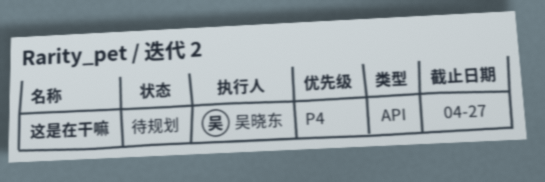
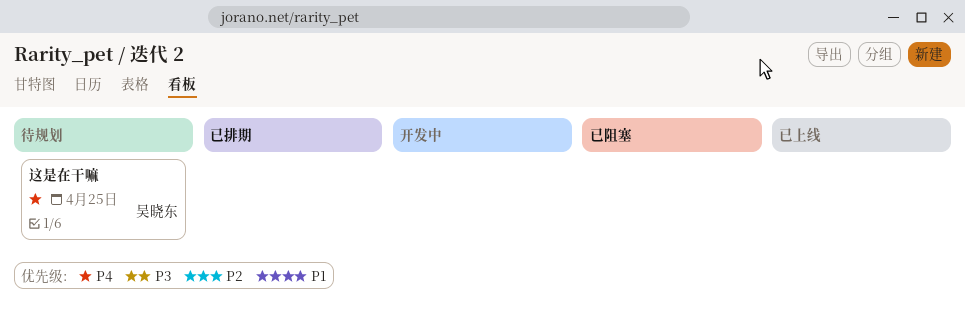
这是在干嘛, due: Apr 27 -> Apr 25

